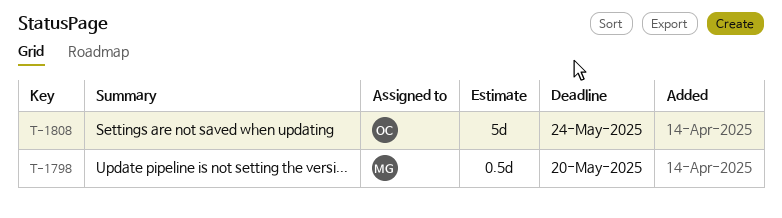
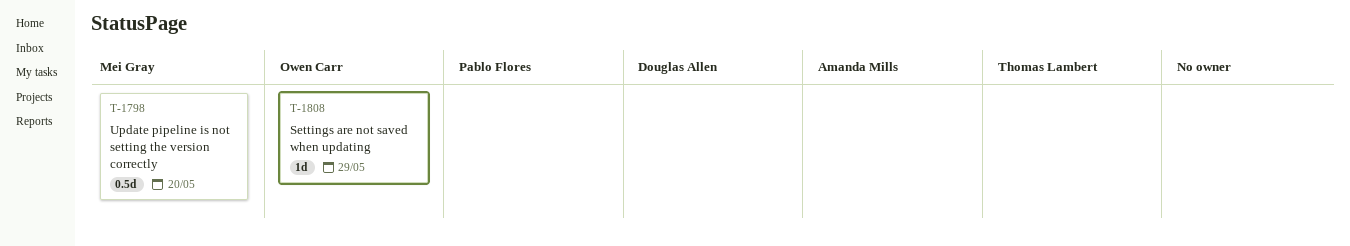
T-1808, estimate: 5d -> 1d
T-1808, due: May 24 -> May 29

